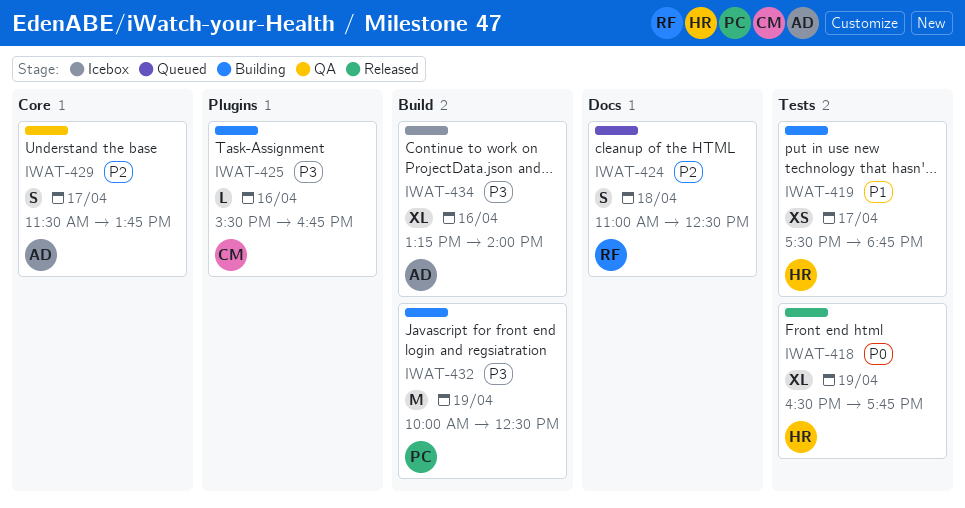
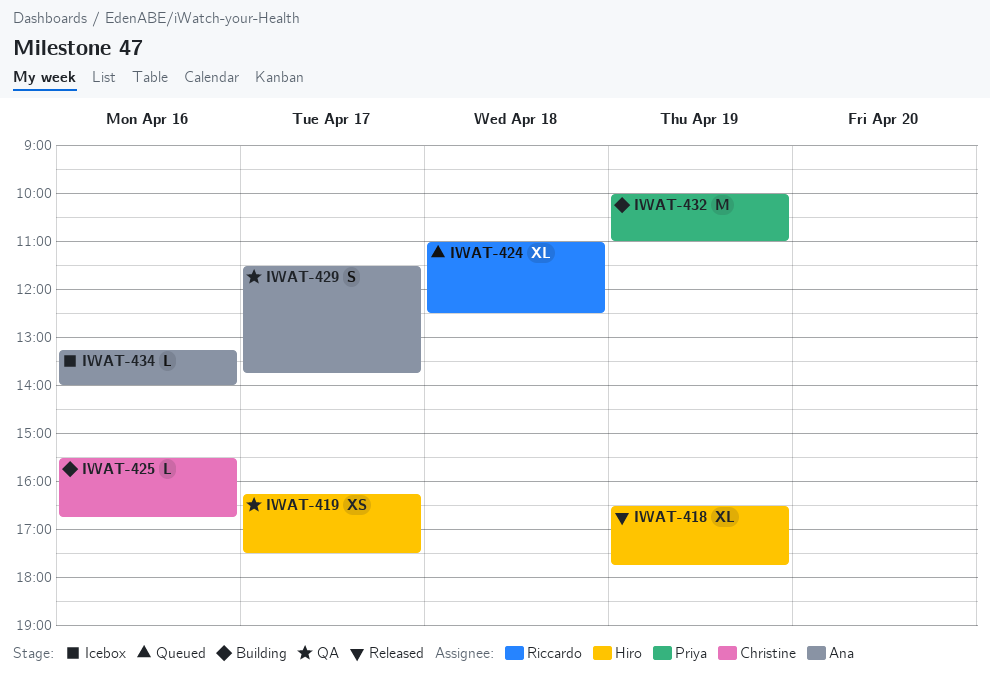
IWAT-419, status: Building -> QA
IWAT-419, begins: 17:30 -> 16:15
IWAT-419, ends: 18:45 -> 17:30
IWAT-424, estimate: S -> XL
IWAT-432, ends: 12:30 -> 11:00
IWAT-434, estimate: XL -> L

